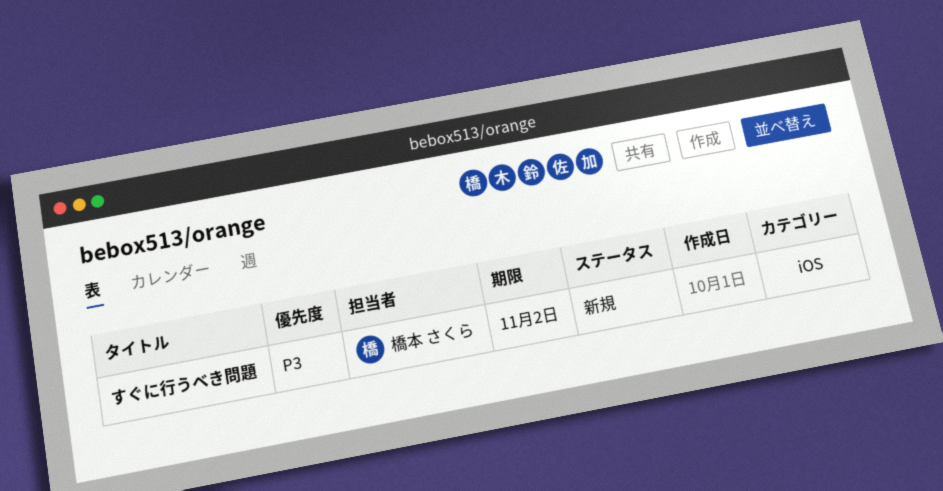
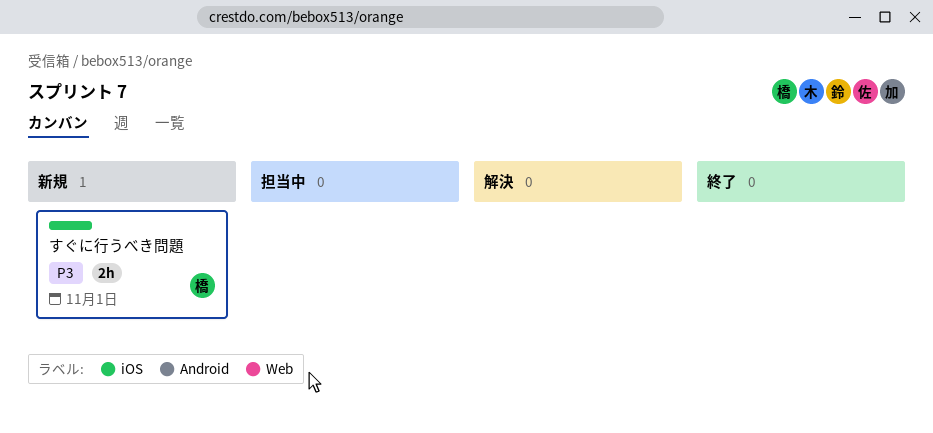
すぐに行うべき問題, due: Nov 2 -> Nov 1

